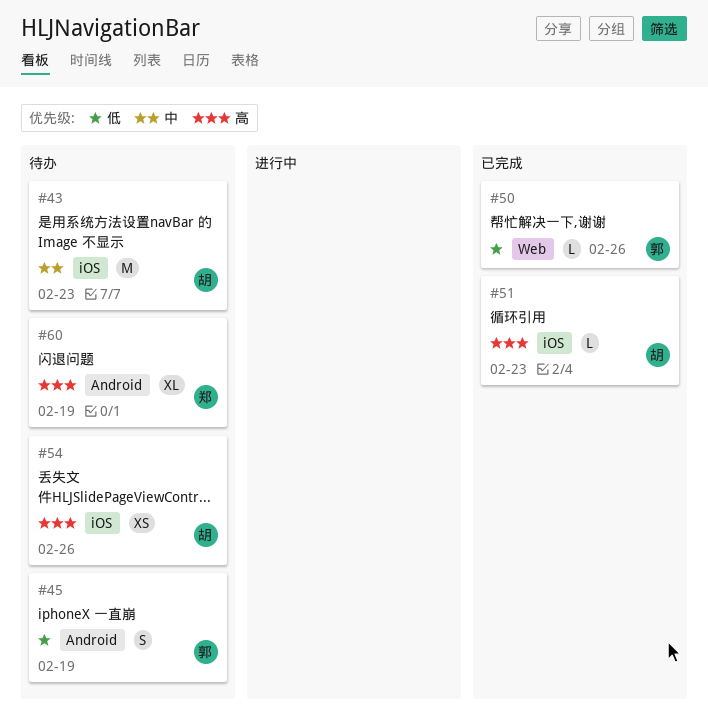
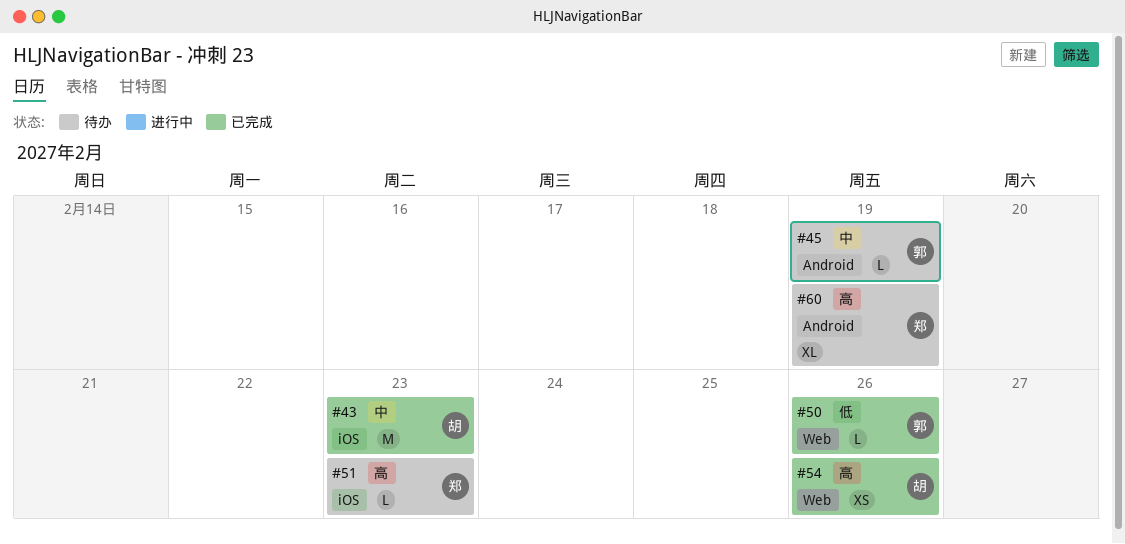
#43, status: 待办 -> 已完成
#45, priority: 低 -> 中
#45, estimate: S -> L
#51, status: 已完成 -> 待办
#51, owner: 胡 -> 郑
#54, status: 待办 -> 已完成
#54, label: iOS -> Web

